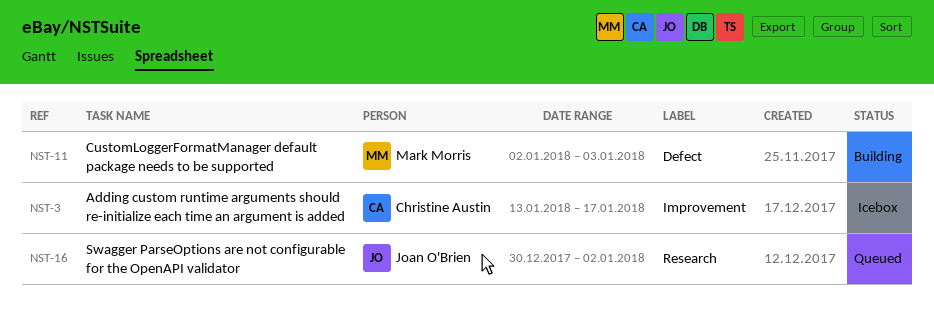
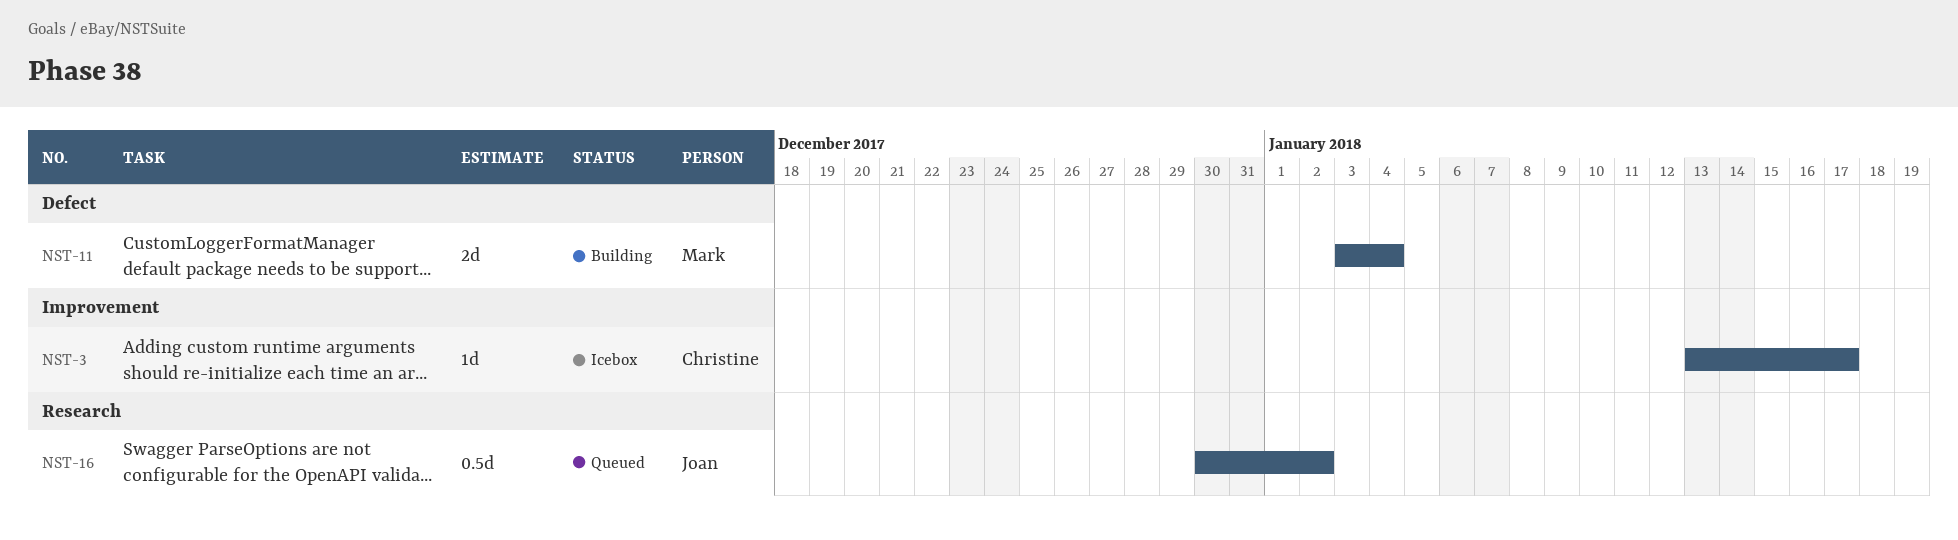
NST-11, start: Jan 2 -> Jan 3
NST-11, due: Jan 3 -> Jan 4

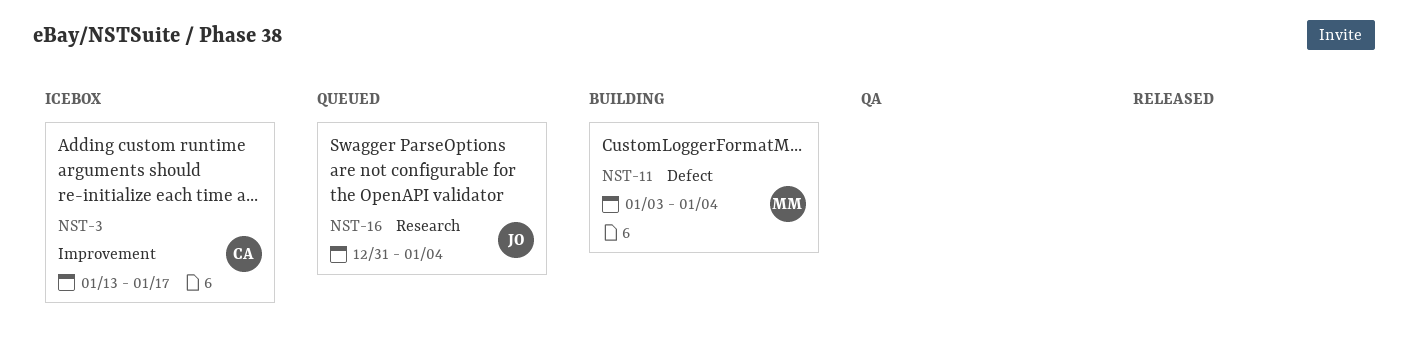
NST-16, start: Dec 30 -> Dec 31
NST-16, due: Jan 2 -> Jan 4

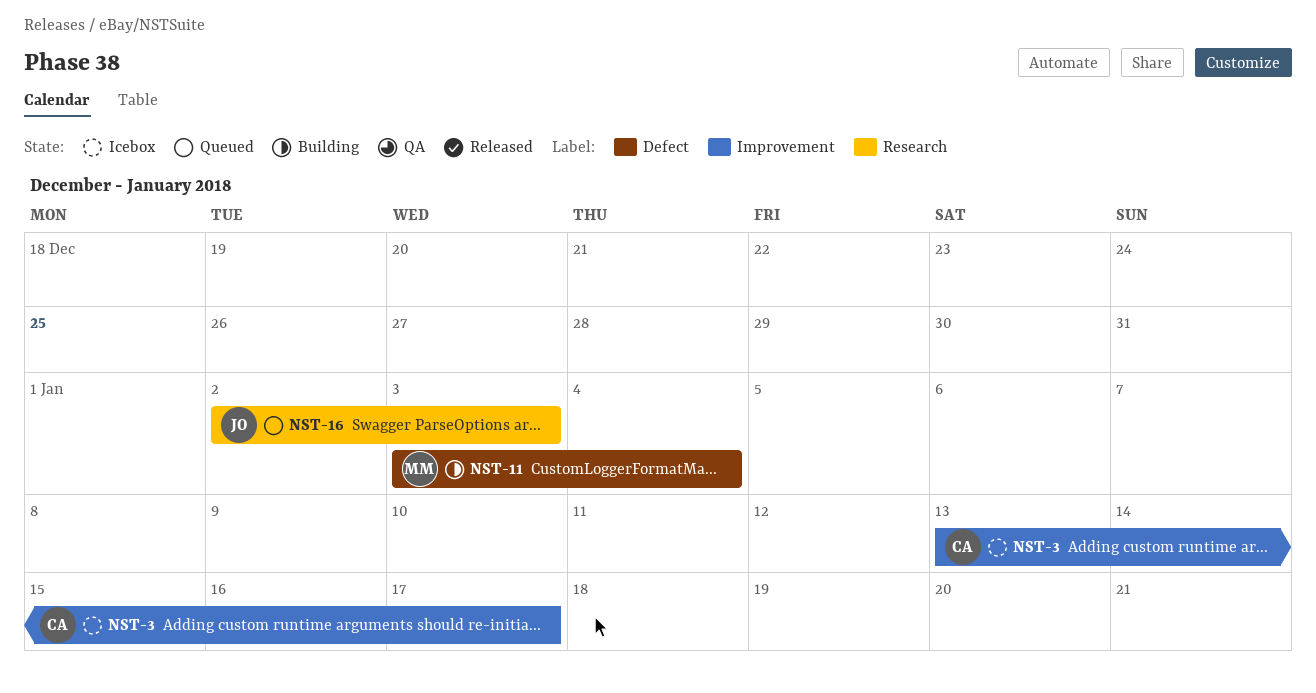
NST-16, start: Dec 31 -> Jan 2
NST-16, due: Jan 4 -> Jan 3

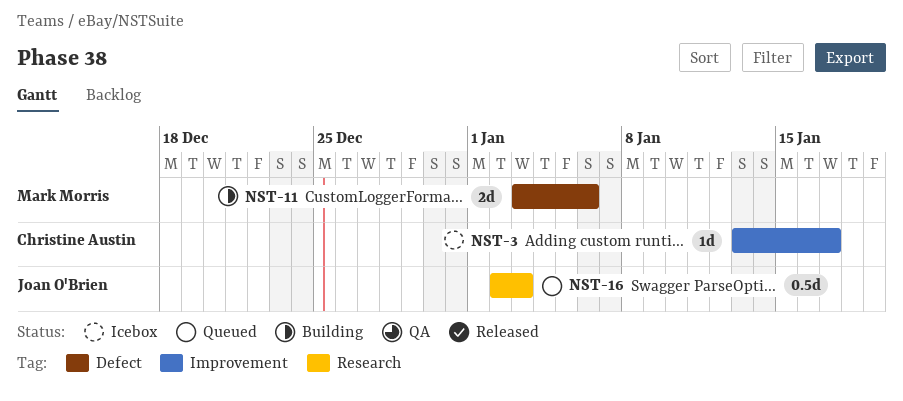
NST-11, due: Jan 4 -> Jan 6

